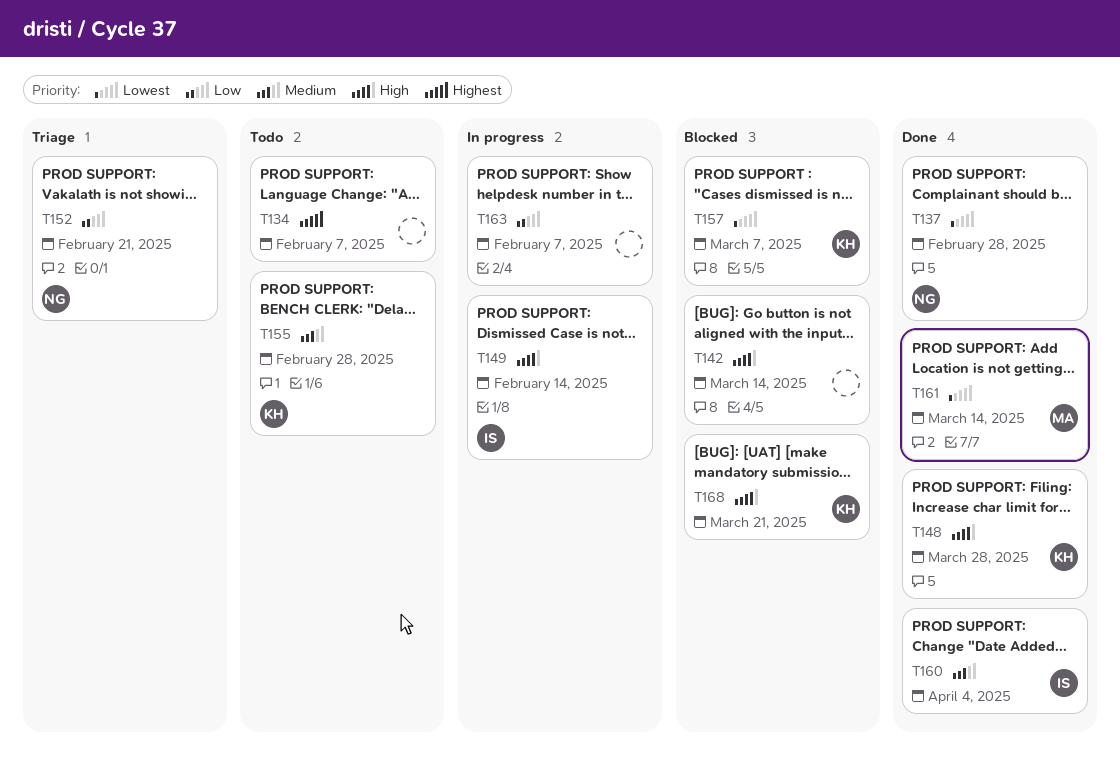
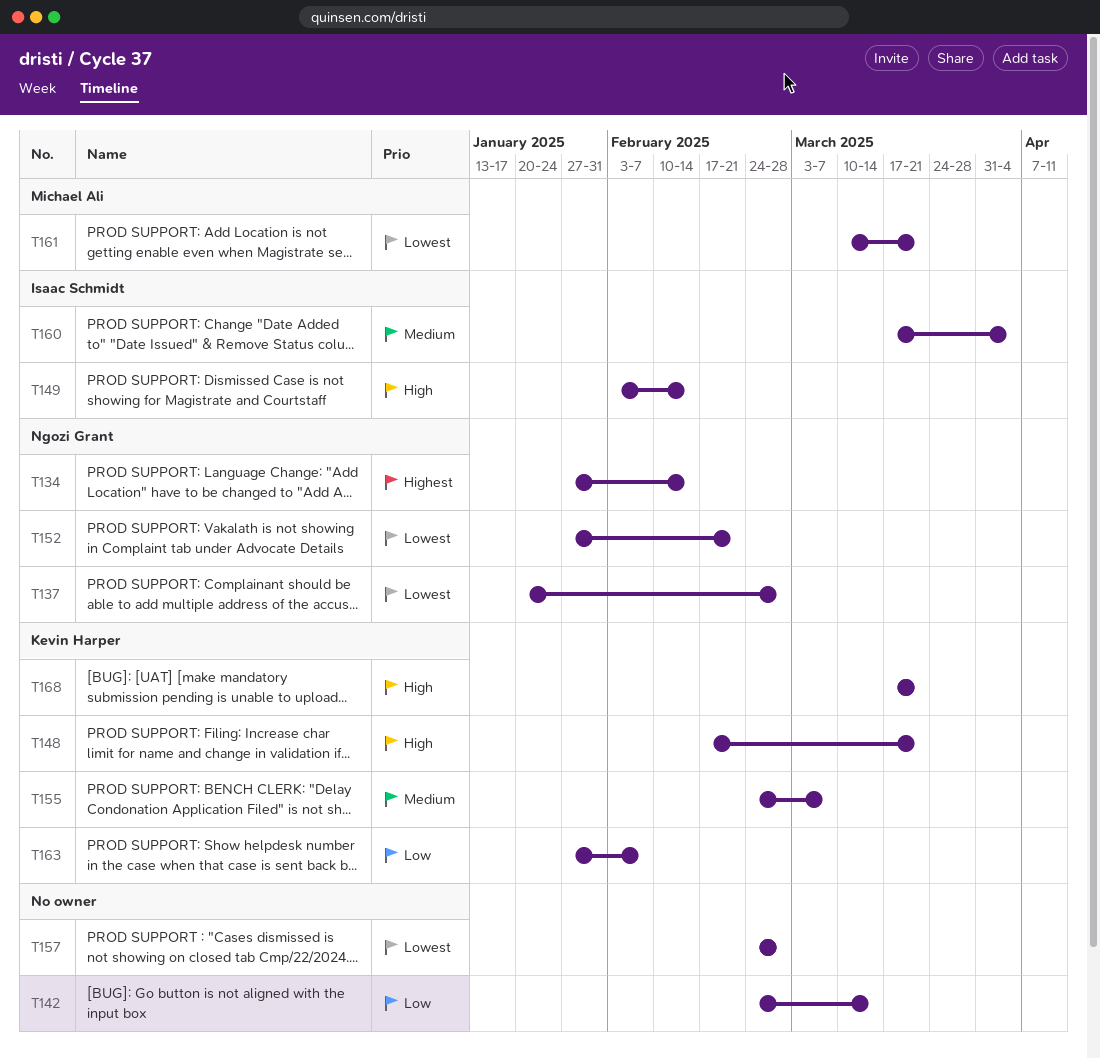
T134, owner: none -> Ngozi Grant
T134, due: Feb 7 -> Feb 14
T142, priority: High -> Low
T148, due: Mar 28 -> Mar 21
T152, priority: Low -> Lowest
T155, due: Feb 28 -> Mar 7
T157, owner: Kevin Harper -> none
T157, due: Mar 7 -> Feb 28
T161, due: Mar 14 -> Mar 21
T163, owner: none -> Kevin Harper

